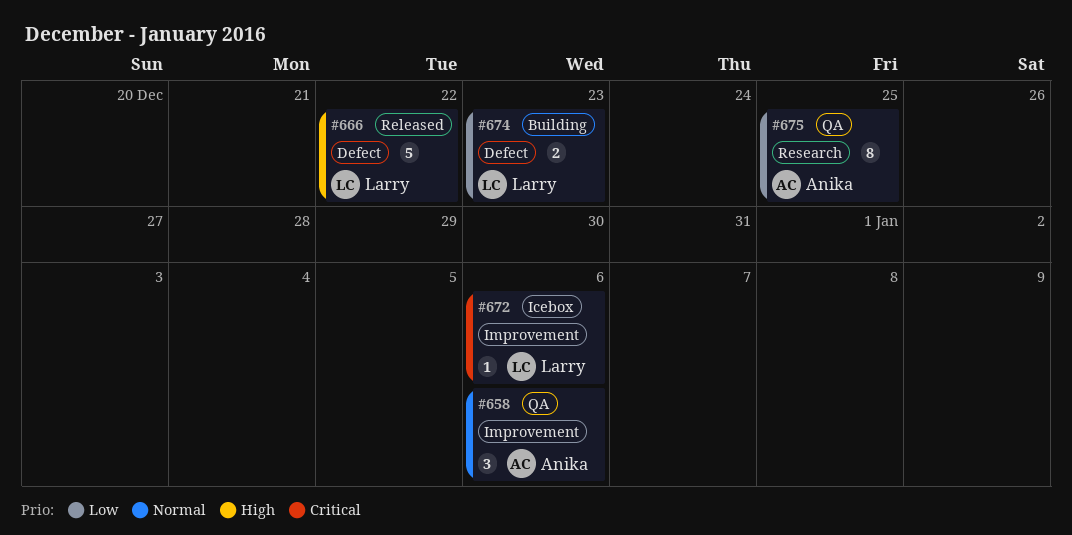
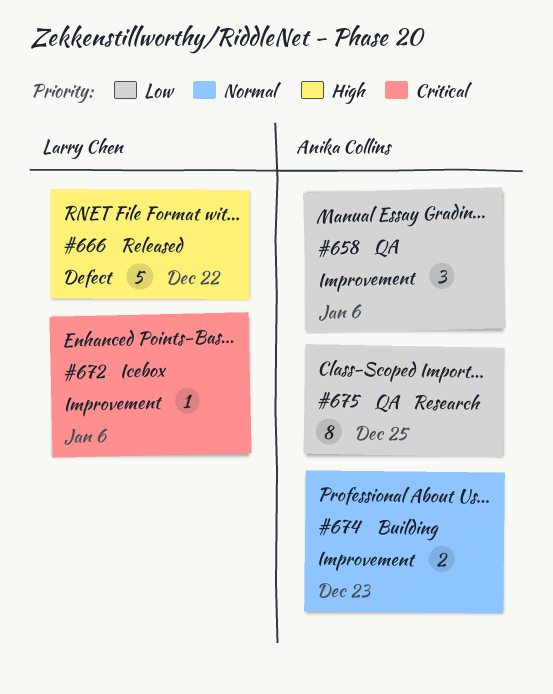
#658, priority: Normal -> Low
#674, owner: Larry Chen -> Anika Collins
#674, priority: Low -> Normal
#674, label: Defect -> Improvement

